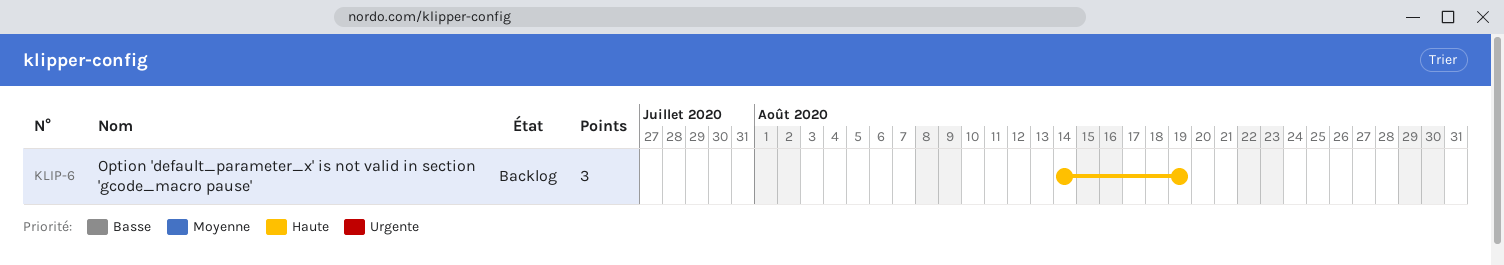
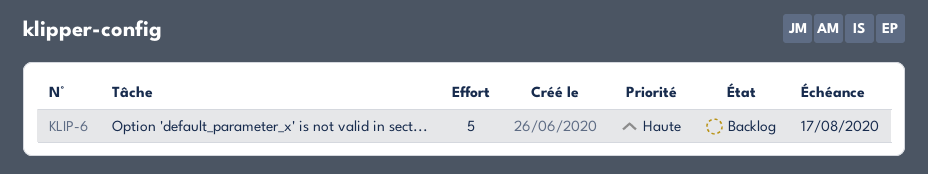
KLIP-6, estimate: 3 -> 5
KLIP-6, due: Aug 19 -> Aug 17

